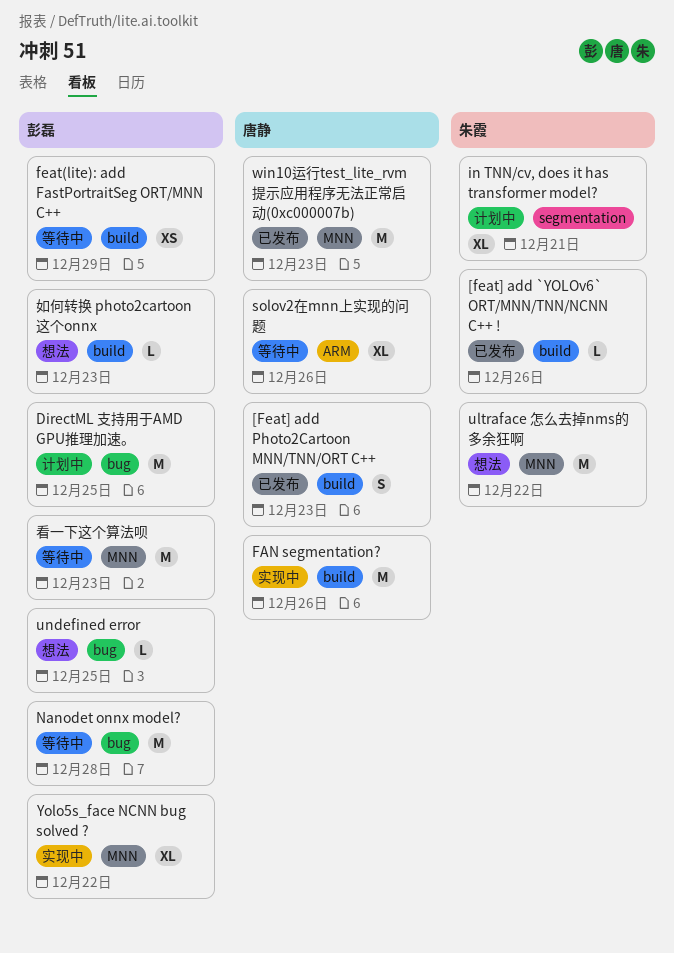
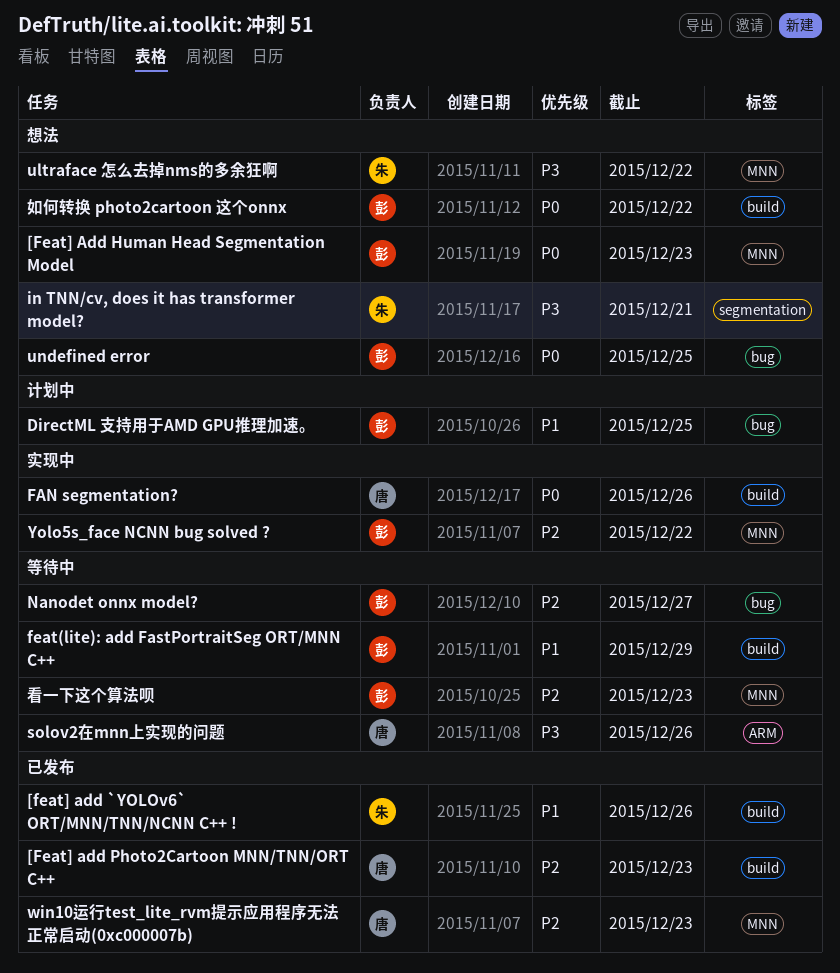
[Feat] Add Human Head Segmentation Model: none -> present
in TNN/cv, does it has transformer model?, status: 计划中 -> 想法
Nanodet onnx model?, due: Dec 28 -> Dec 27
如何转换 photo2cartoon 这个onnx, due: Dec 23 -> Dec 22

